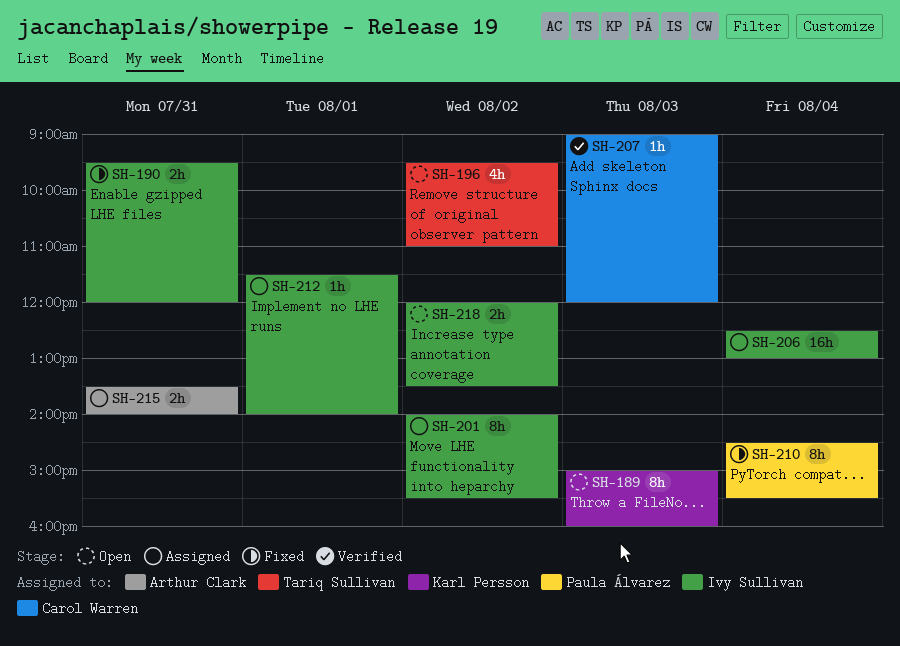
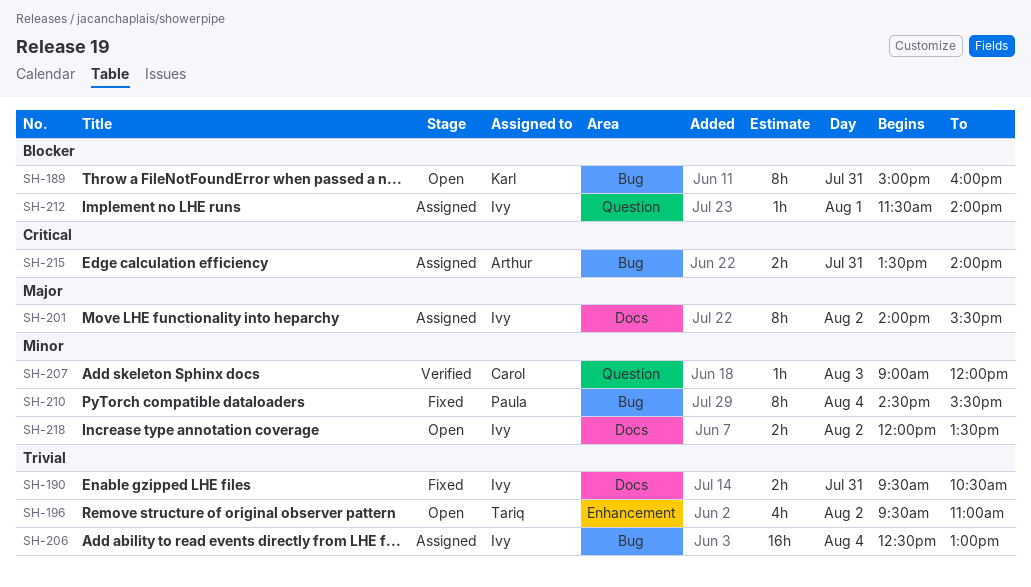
SH-189, day: Aug 3 -> Jul 31
SH-190, ends: 12:00 -> 10:30

